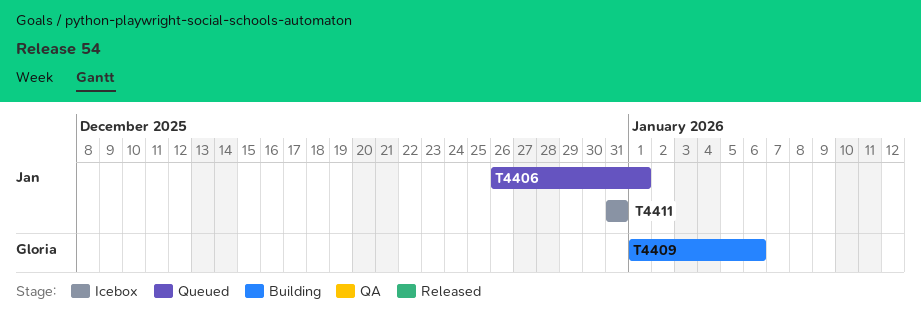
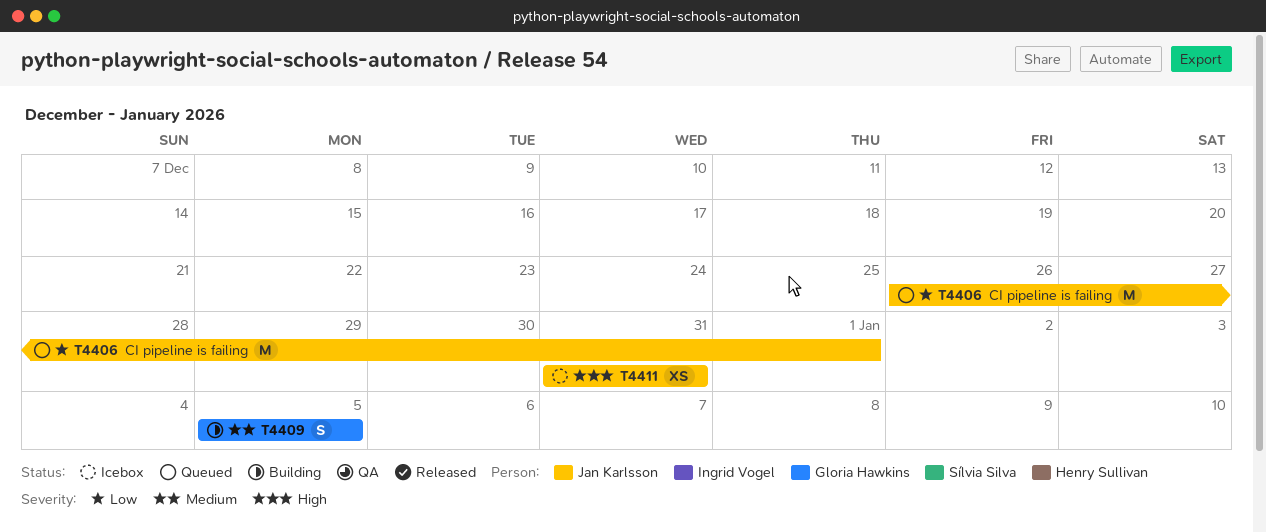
T4409, start: Jan 1 -> Jan 5
T4409, due: Jan 6 -> Jan 5

